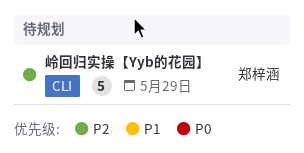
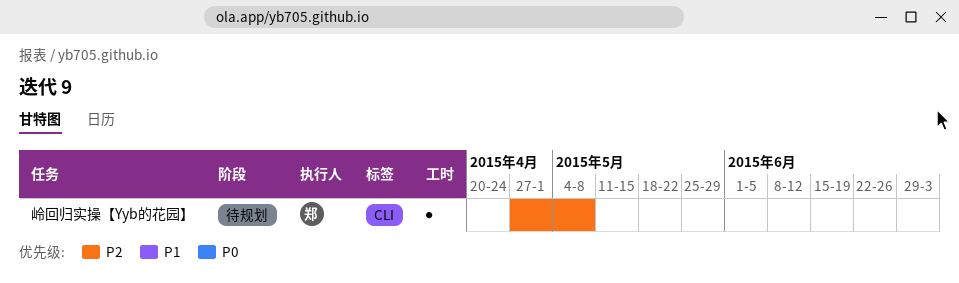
岭回归实操【Yyb的花园】, estimate: 5 -> 1
岭回归实操【Yyb的花园】, due: May 29 -> May 8

